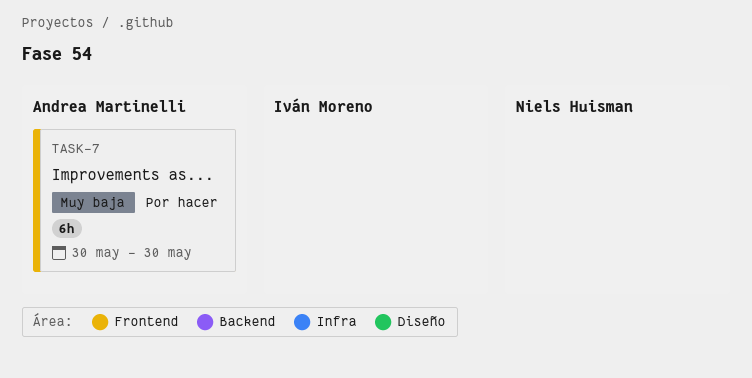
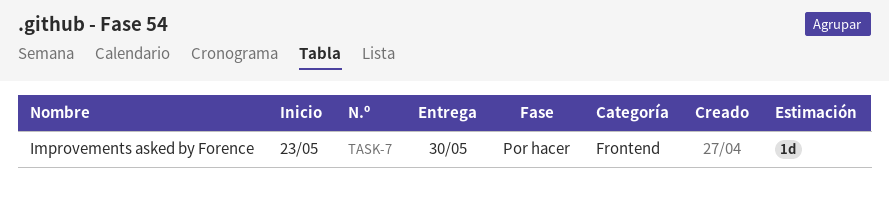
TASK-7, estimate: 6h -> 1d
TASK-7, start: May 30 -> May 23

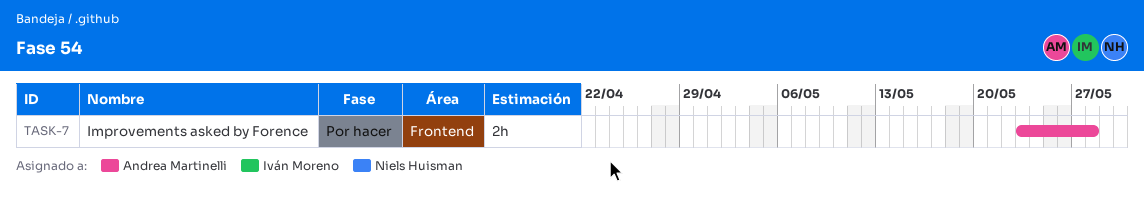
TASK-7, estimate: 1d -> 2h
TASK-7, due: May 30 -> May 28

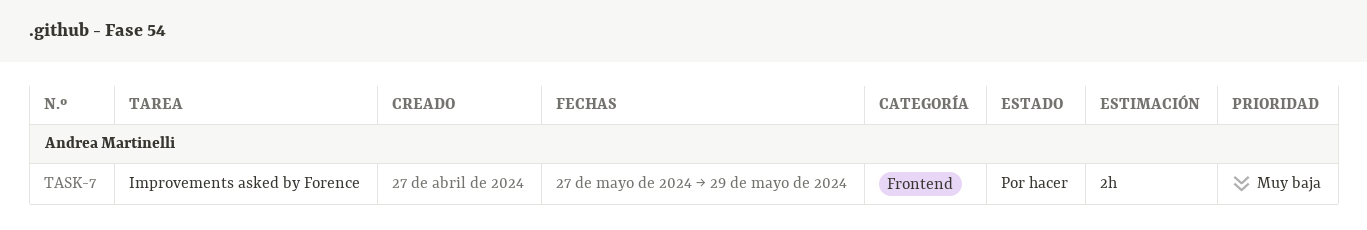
TASK-7, start: May 23 -> May 27
TASK-7, due: May 28 -> May 29

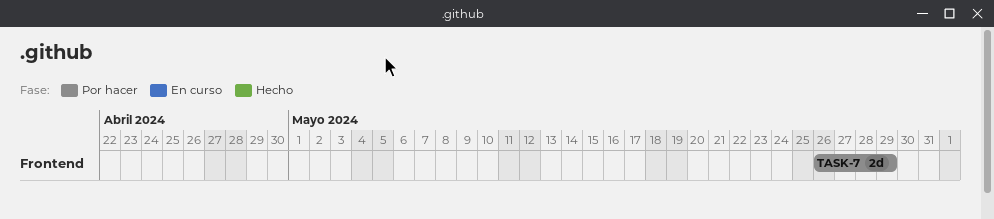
TASK-7, estimate: 2h -> 2d
TASK-7, start: May 27 -> May 26

